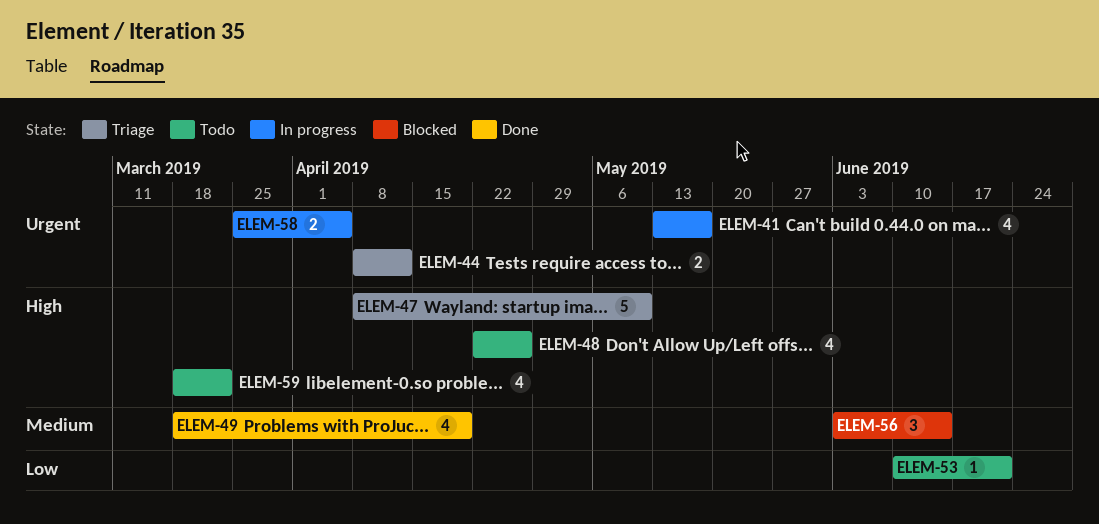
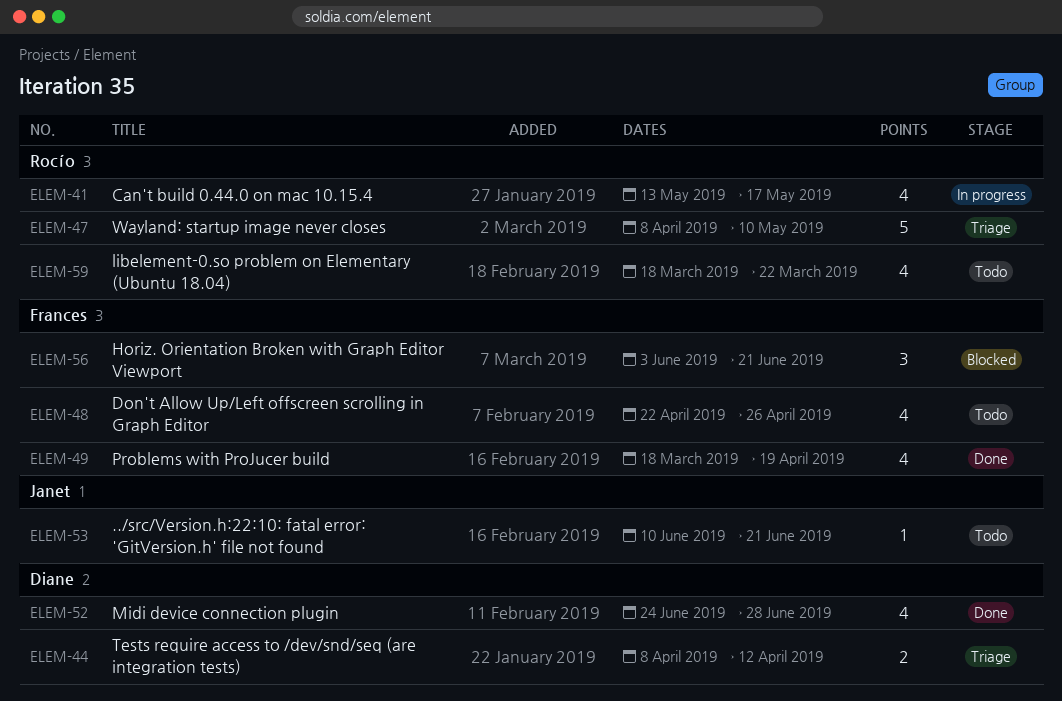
ELEM-52: none -> present
ELEM-56, due: Jun 14 -> Jun 21
ELEM-58: present -> none

